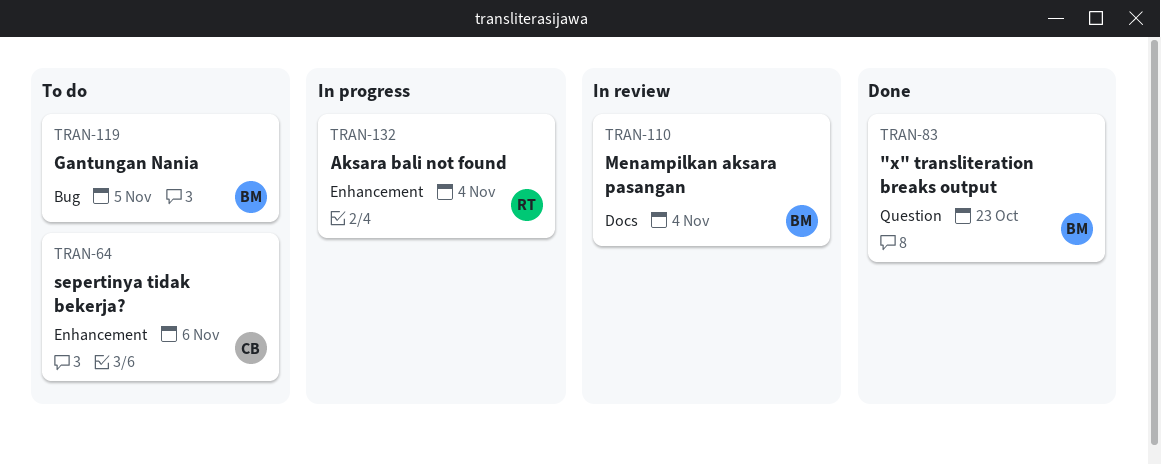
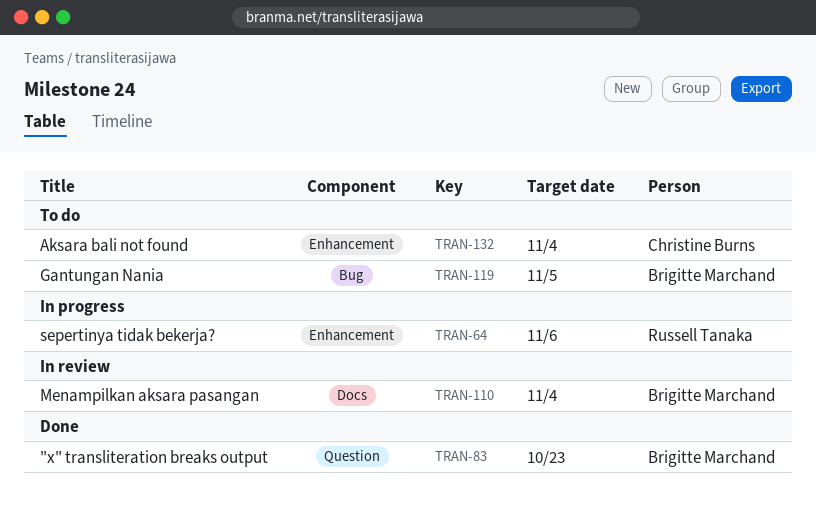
TRAN-64, status: To do -> In progress
TRAN-64, owner: Christine Burns -> Russell Tanaka
TRAN-132, status: In progress -> To do
TRAN-132, owner: Russell Tanaka -> Christine Burns

